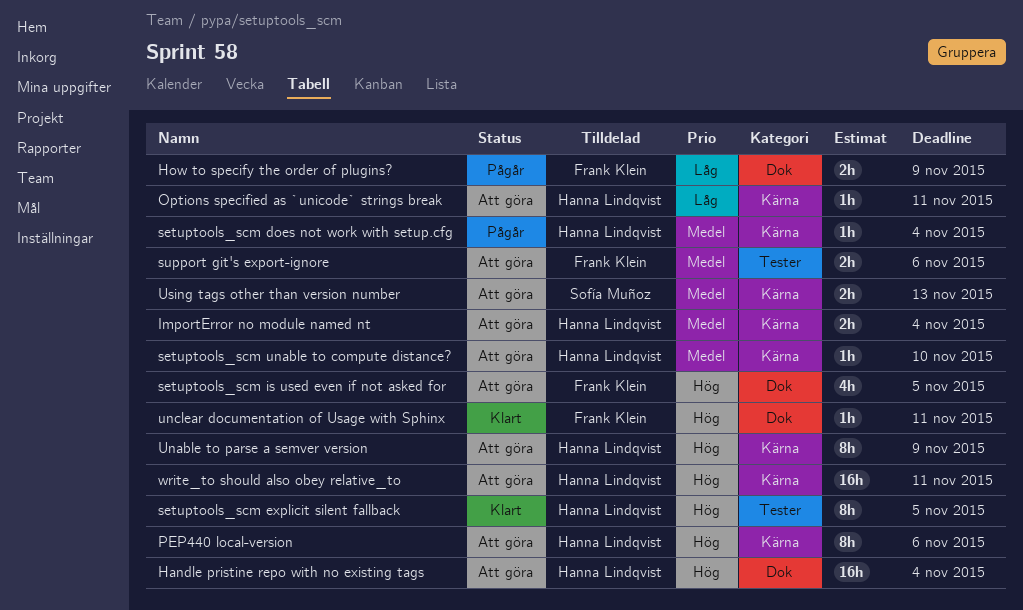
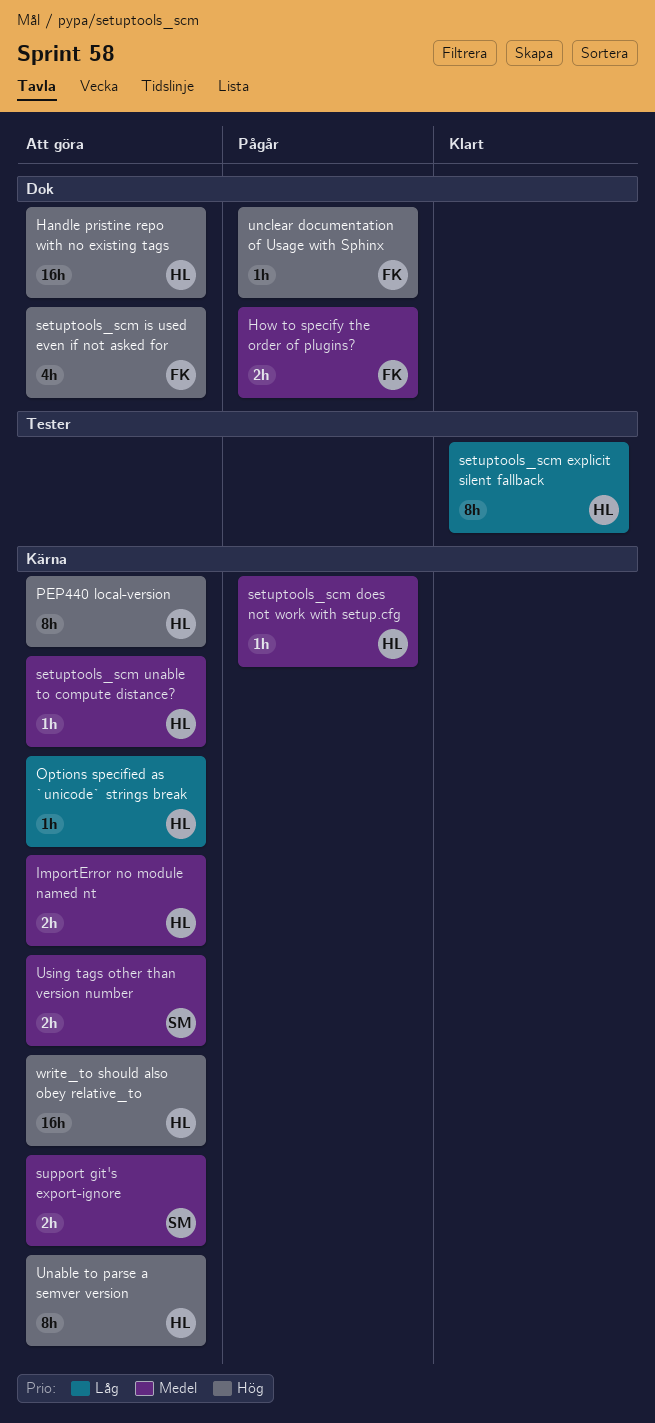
How to specify the order of plugins?, priority: Låg -> Medel
setuptools_scm explicit silent fallback, priority: Hög -> Låg
support git's export-ignore, owner: Frank Klein -> Sofía Muñoz
support git's export-ignore, label: Tester -> Kärna
unclear documentation of Usage with Sphinx, status: Klart -> Pågår

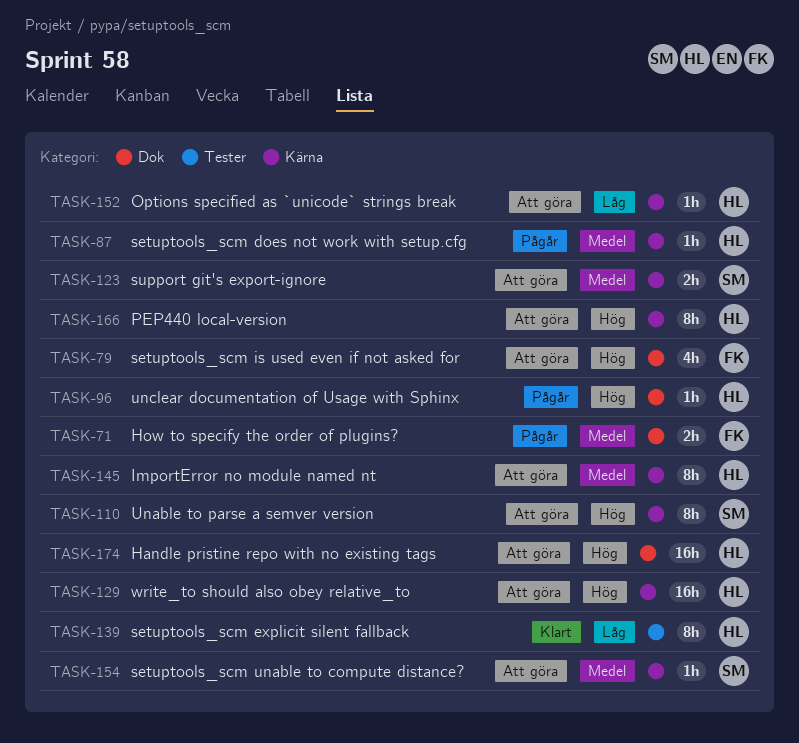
ImportError no module named nt, estimate: 2h -> 8h
setuptools_scm unable to compute distance?, owner: HL -> SM
Unable to parse a semver version, owner: HL -> SM
unclear documentation of Usage with Sphinx, owner: FK -> HL
Using tags other than version number: present -> none

